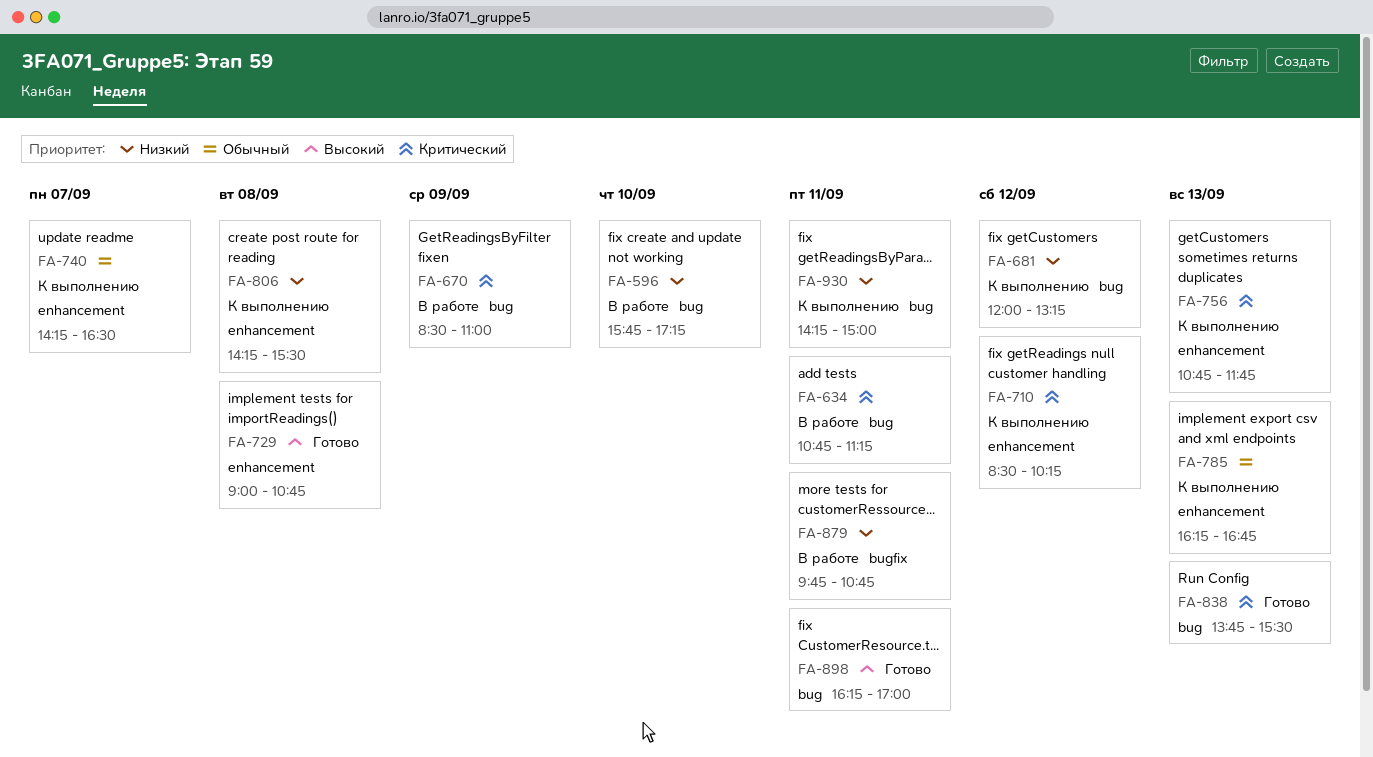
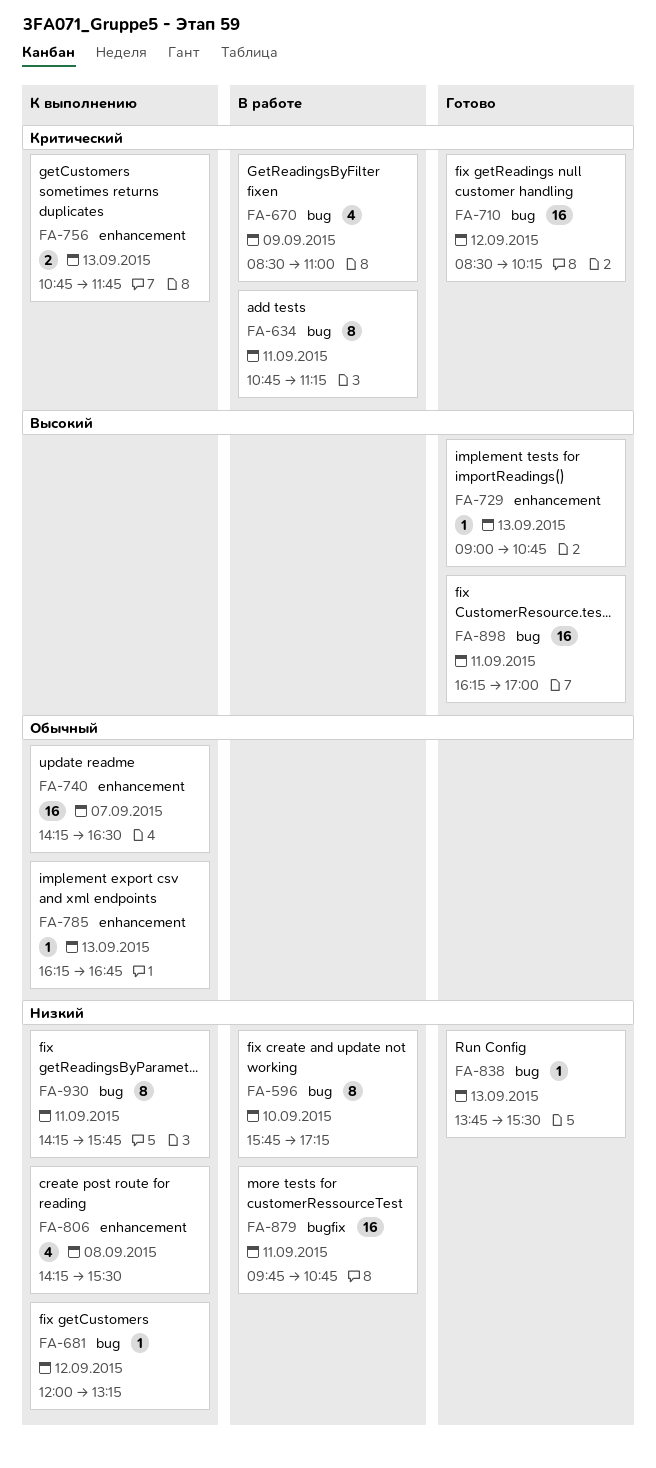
FA-710, status: К выполнению -> Готово
FA-710, label: enhancement -> bug
FA-729, day: Sep 8 -> Sep 13
FA-838, priority: Критический -> Низкий
FA-930, ends: 15:00 -> 15:45

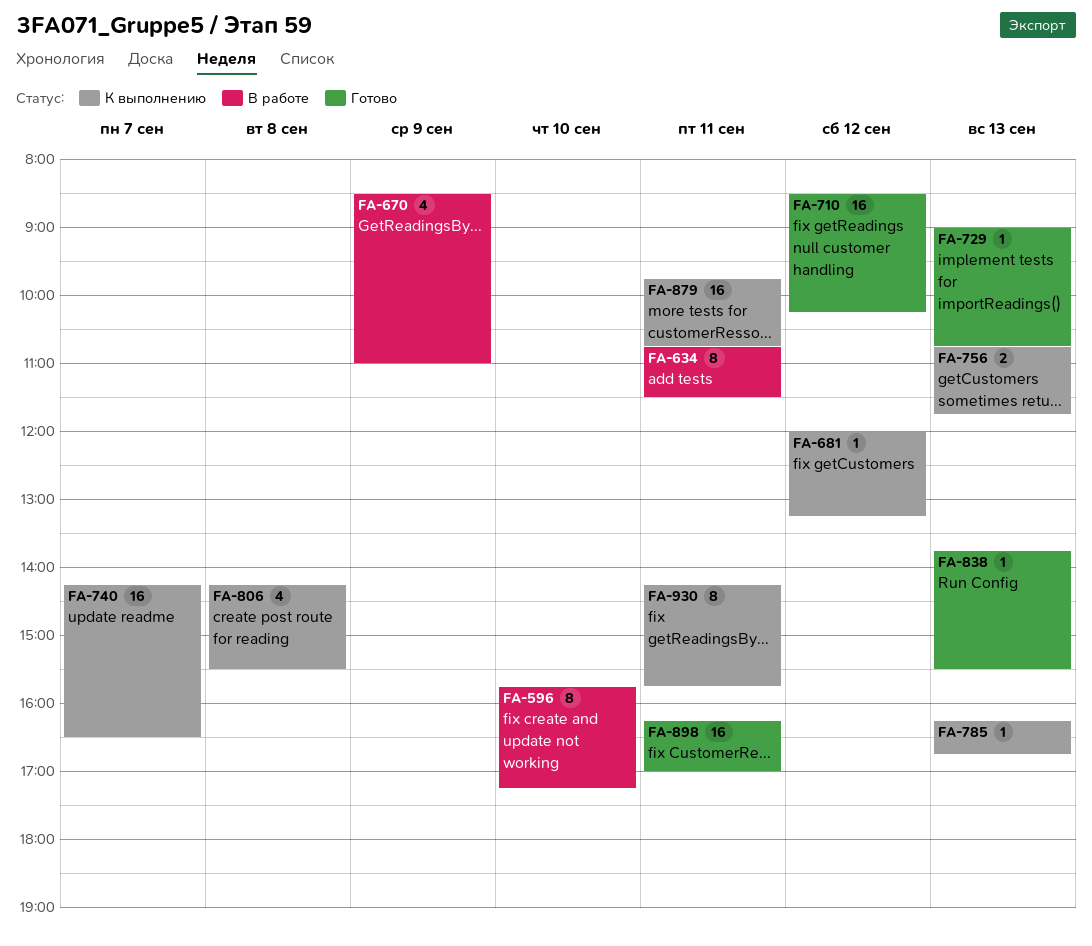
FA-634, ends: 11:15 -> 11:30
FA-879, status: В работе -> К выполнению

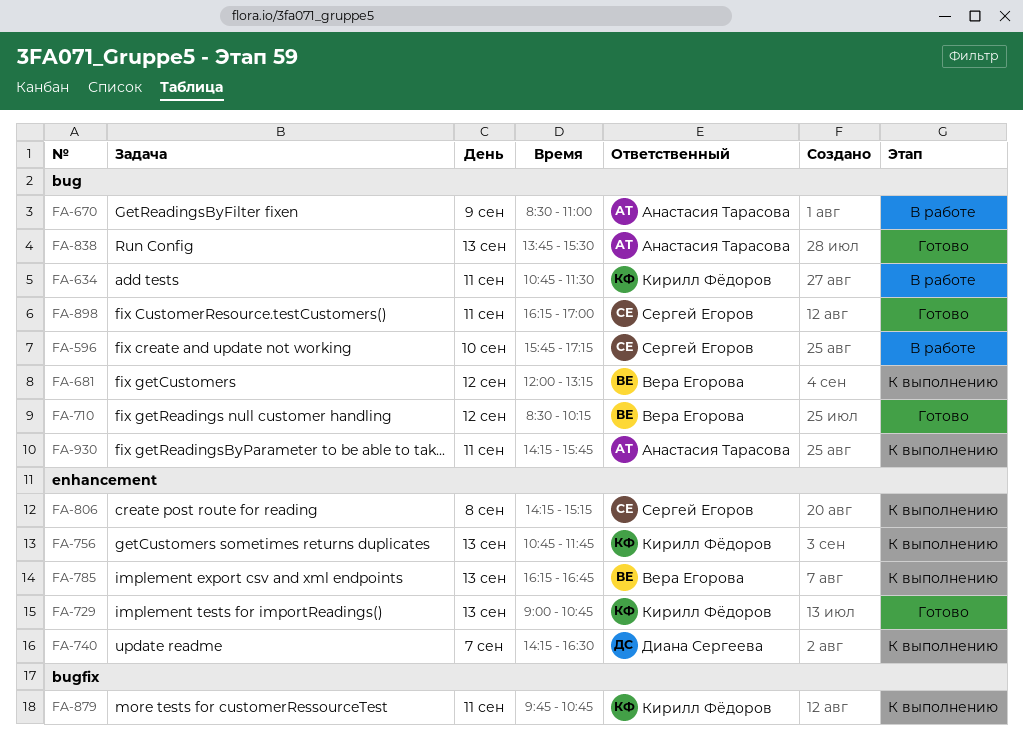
FA-806, ends: 15:30 -> 15:15

